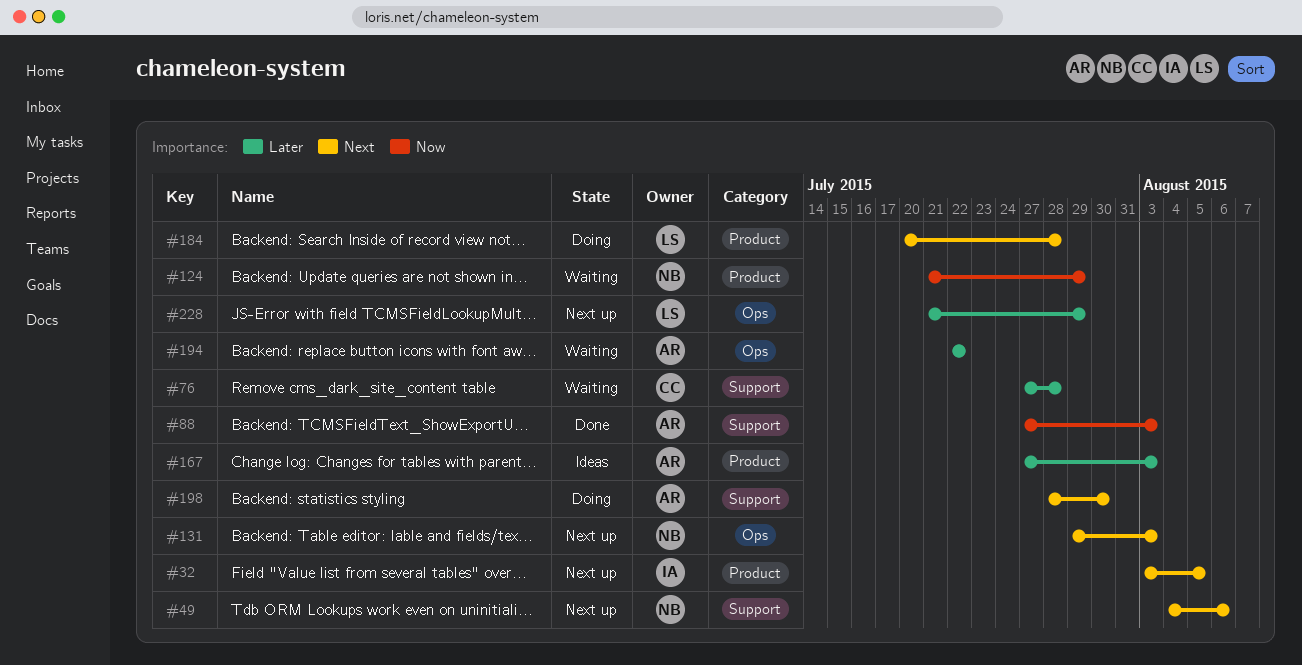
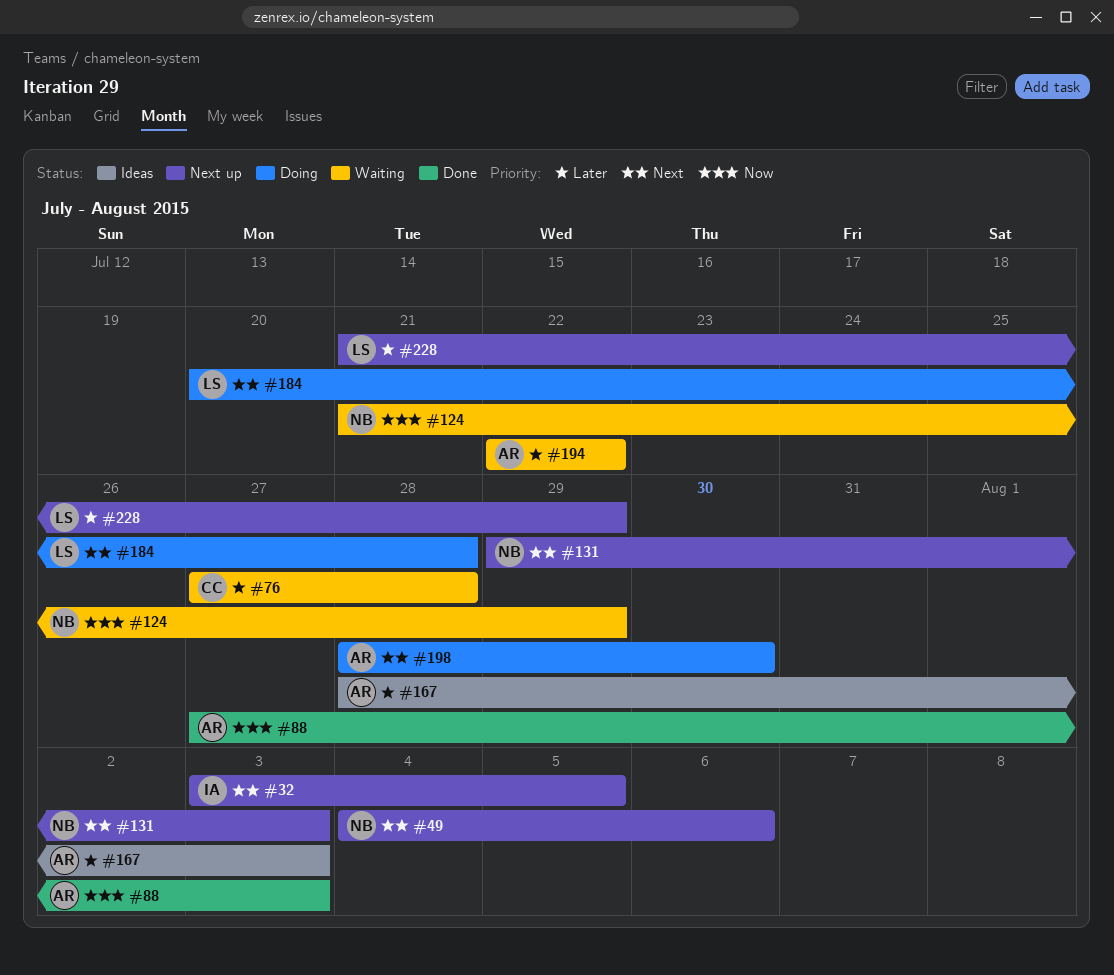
#167, start: Jul 27 -> Jul 28

